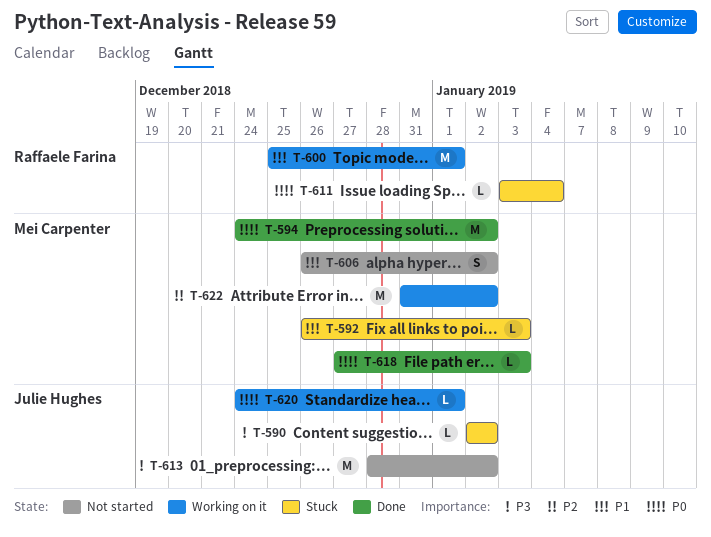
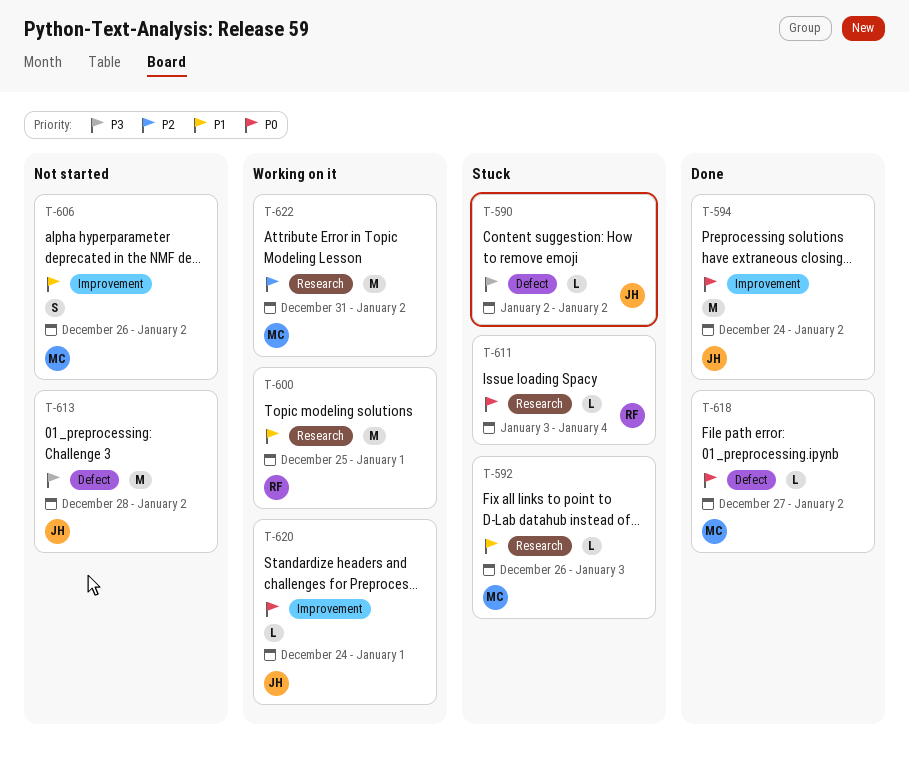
T-594, owner: Mei Carpenter -> Julie Hughes
T-618, due: Jan 3 -> Jan 2

